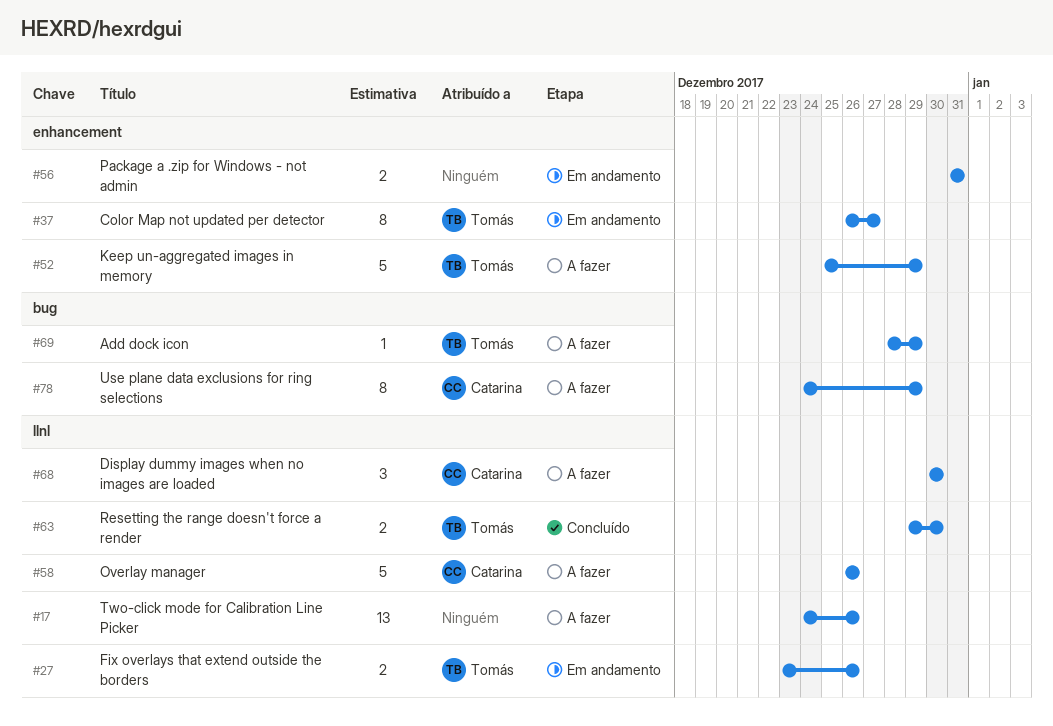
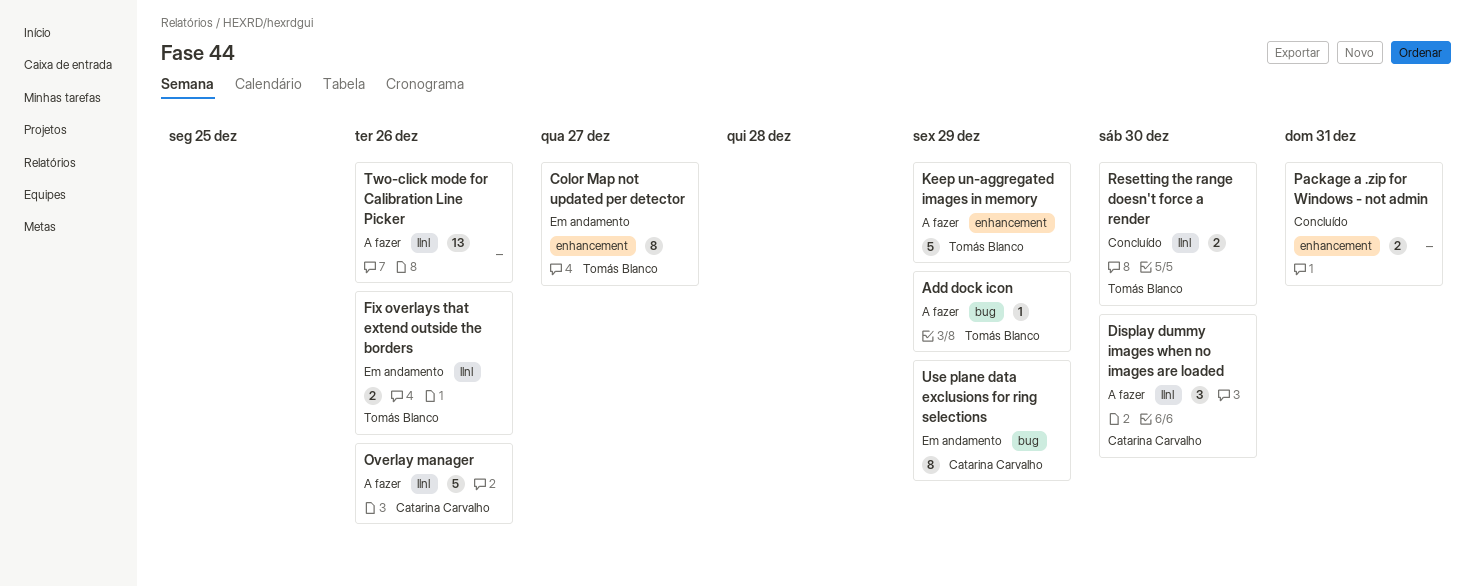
Package a .zip for Windows - not admin, status: Em andamento -> Concluído
Use plane data exclusions for ring selections, status: A fazer -> Em andamento

